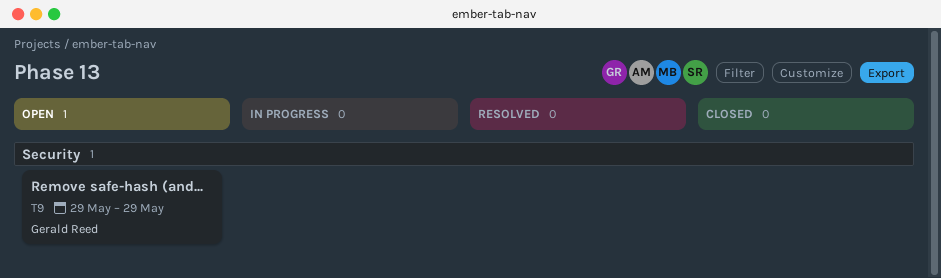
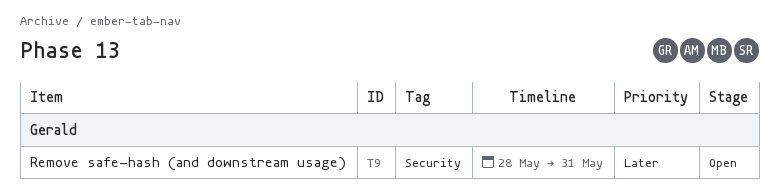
T9, start: May 29 -> May 28
T9, due: May 29 -> May 31

